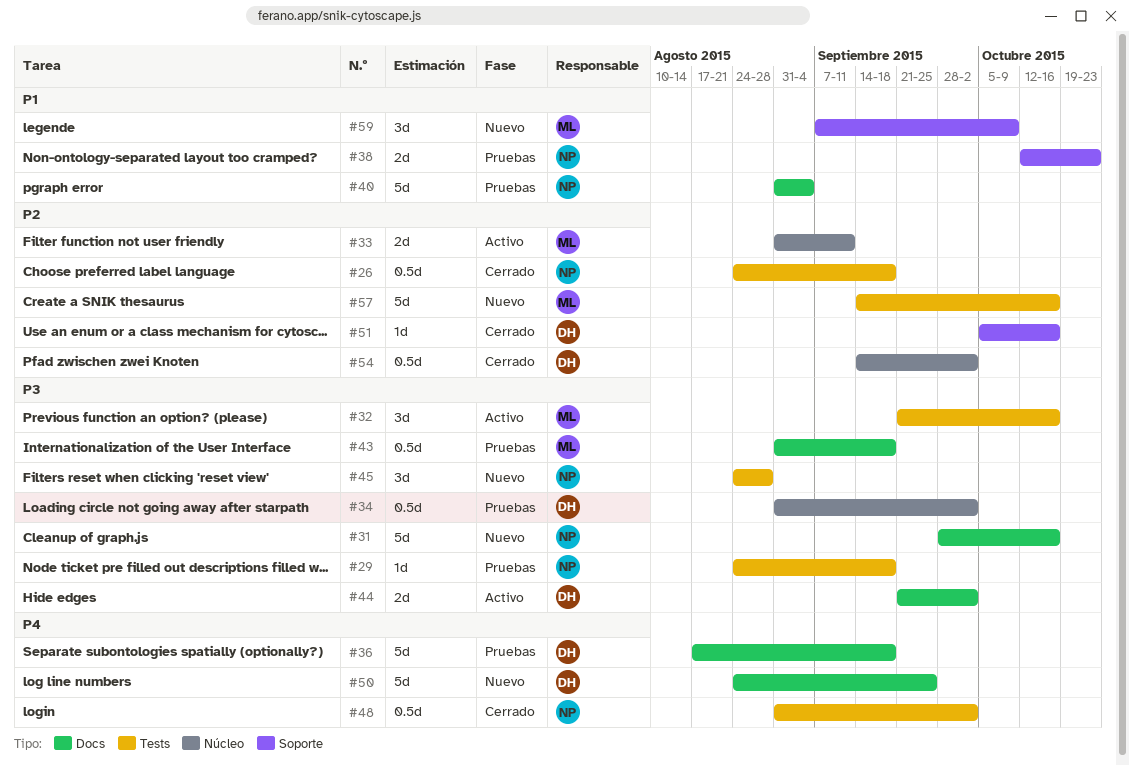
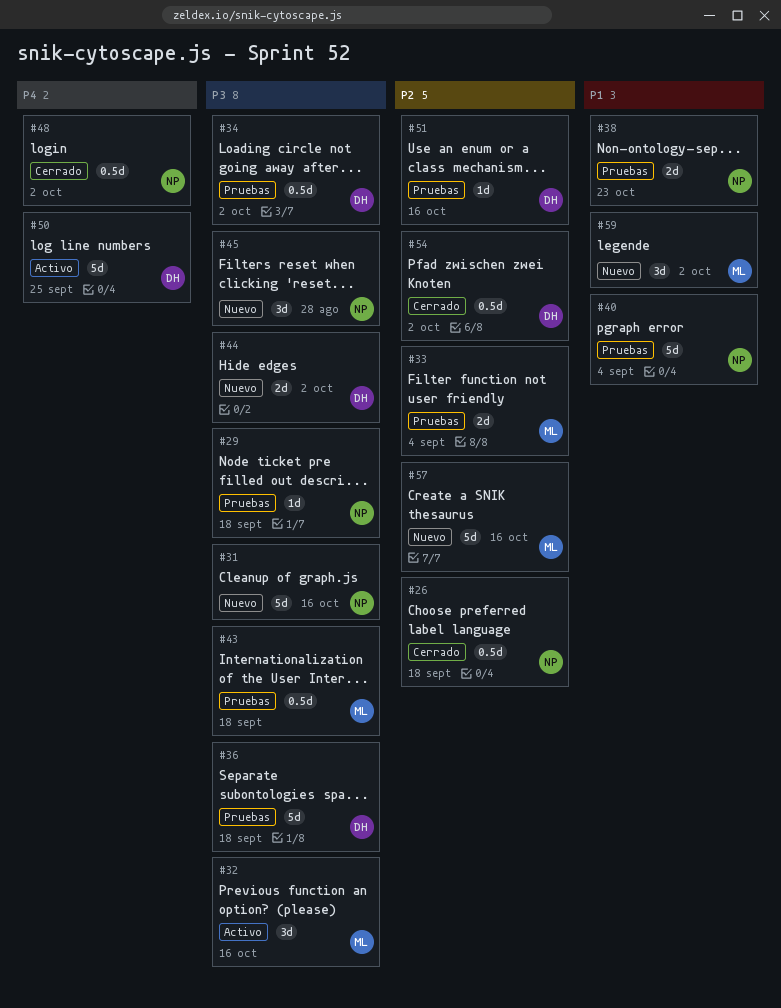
#33, status: Activo -> Pruebas
#33, due: Sep 11 -> Sep 4
#36, priority: P4 -> P3
#44, status: Activo -> Nuevo
#50, status: Nuevo -> Activo
#51, status: Cerrado -> Pruebas
#59, due: Oct 9 -> Oct 2

